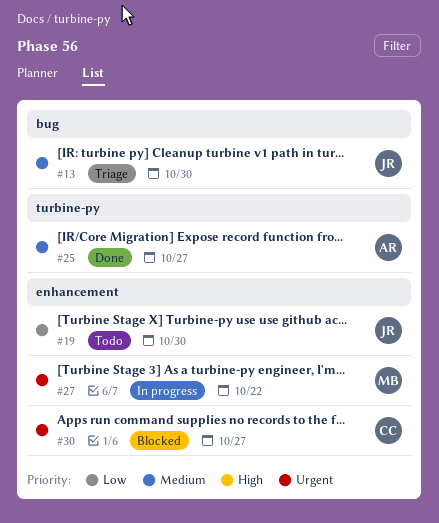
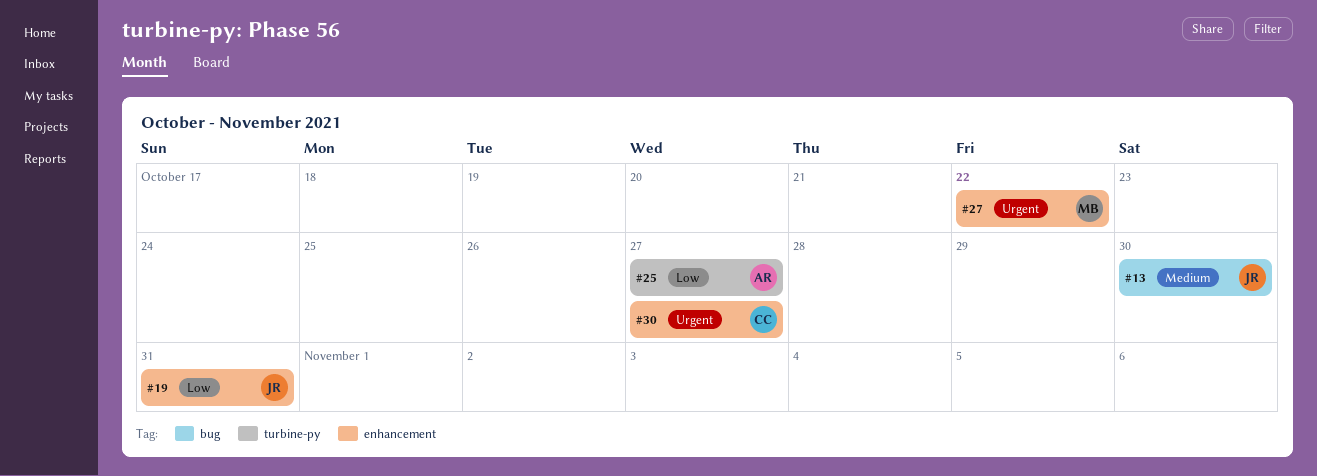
#19, due: Oct 30 -> Oct 31
#25, priority: Medium -> Low

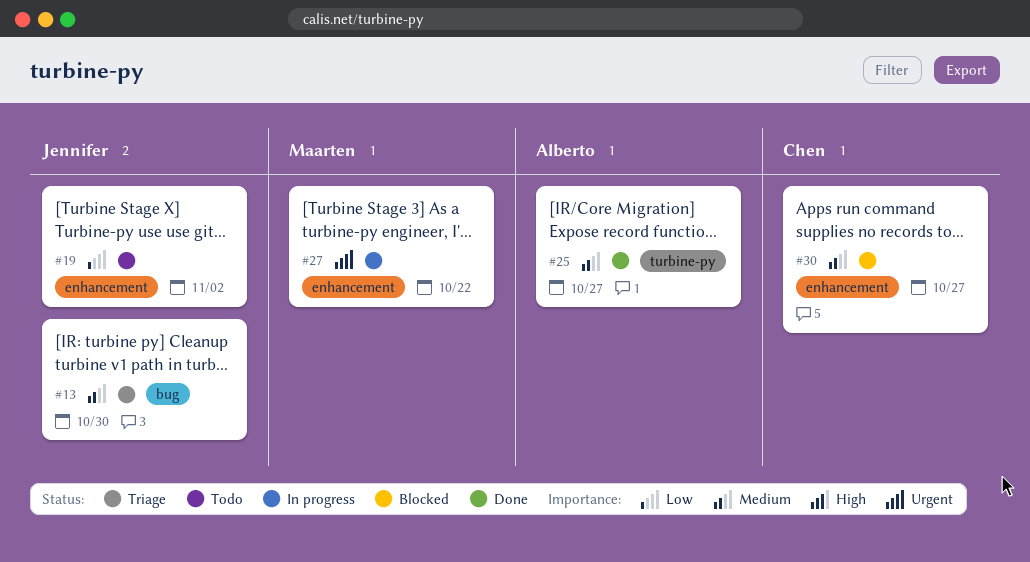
#19, due: Oct 31 -> Nov 2
#25, priority: Low -> Medium
#30, priority: Urgent -> Medium

